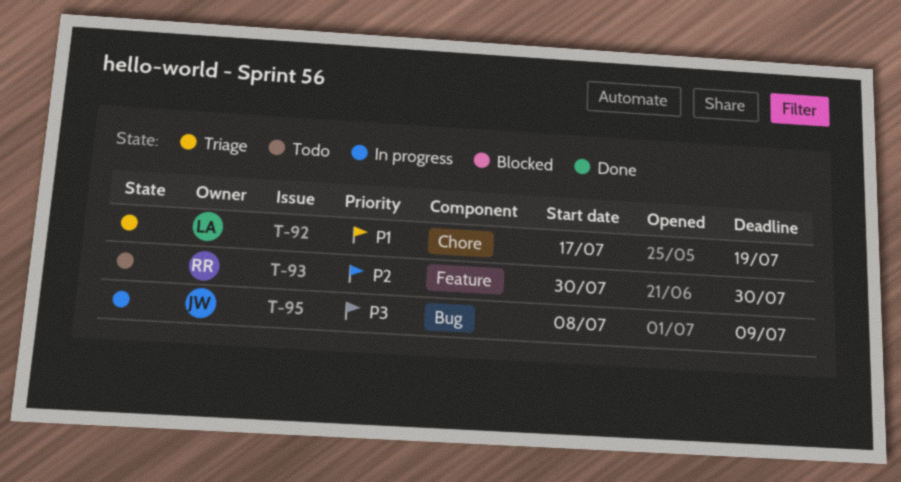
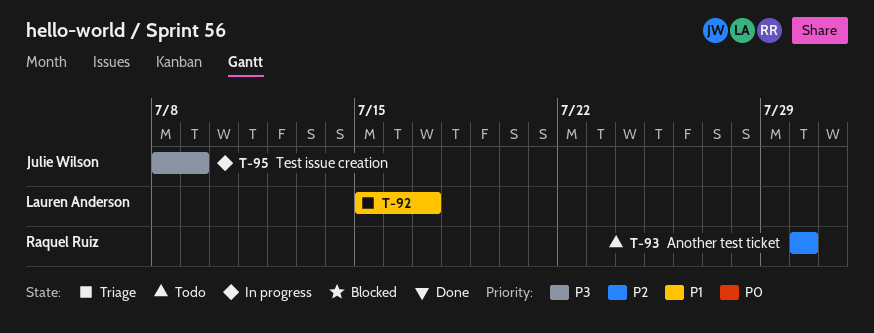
T-92, start: Jul 17 -> Jul 15
T-92, due: Jul 19 -> Jul 17

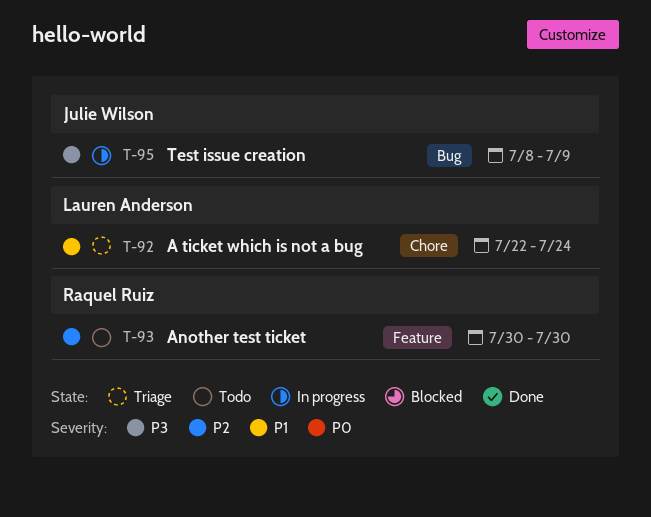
T-92, start: Jul 15 -> Jul 22
T-92, due: Jul 17 -> Jul 24

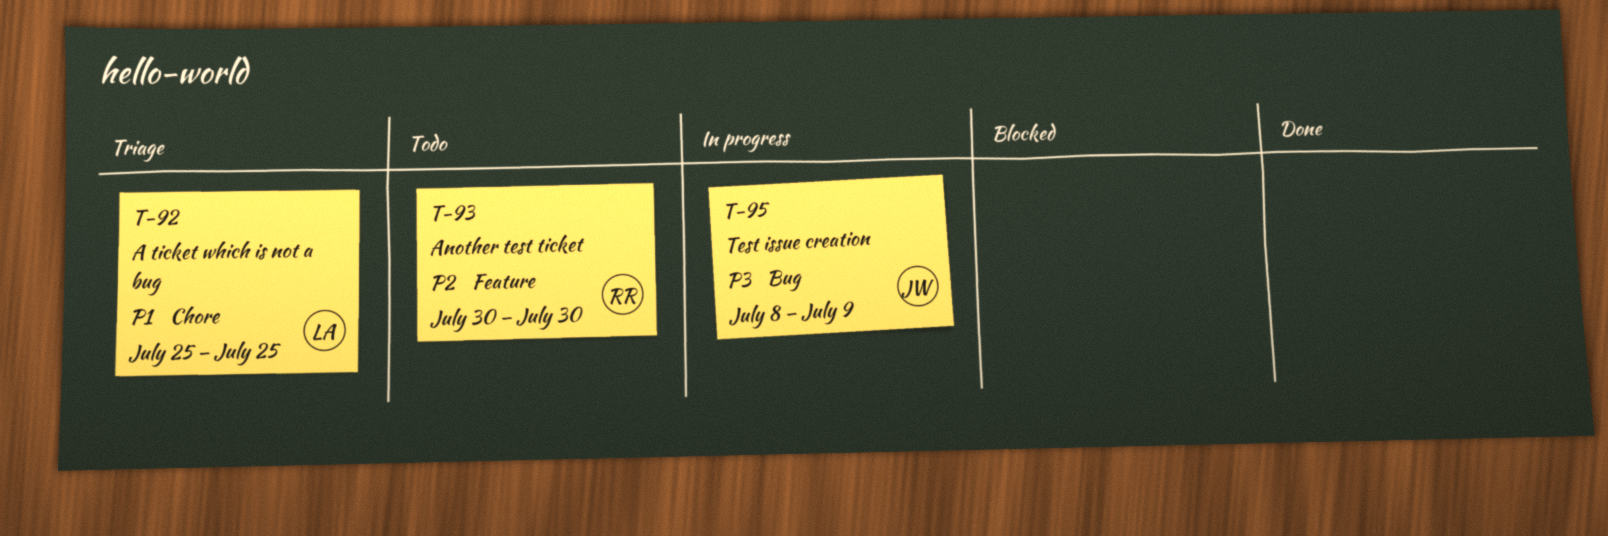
T-92, start: Jul 22 -> Jul 25
T-92, due: Jul 24 -> Jul 25

